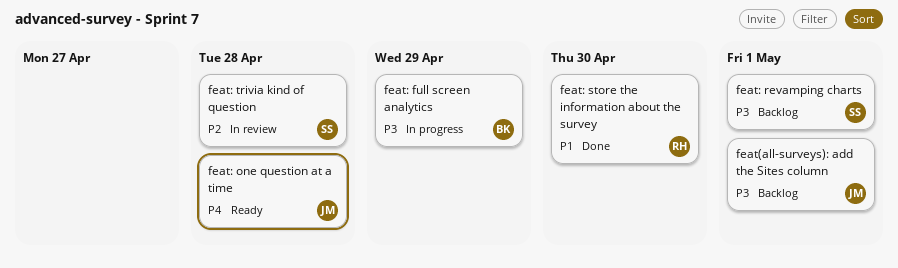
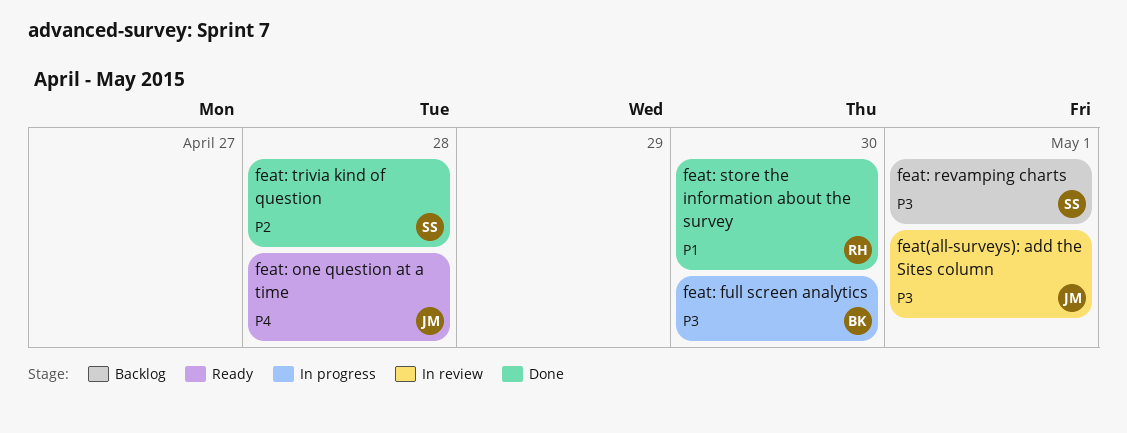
feat(all-surveys): add the Sites column, status: Backlog -> In review
feat: full screen analytics, due: Apr 29 -> Apr 30
feat: trivia kind of question, status: In review -> Done

